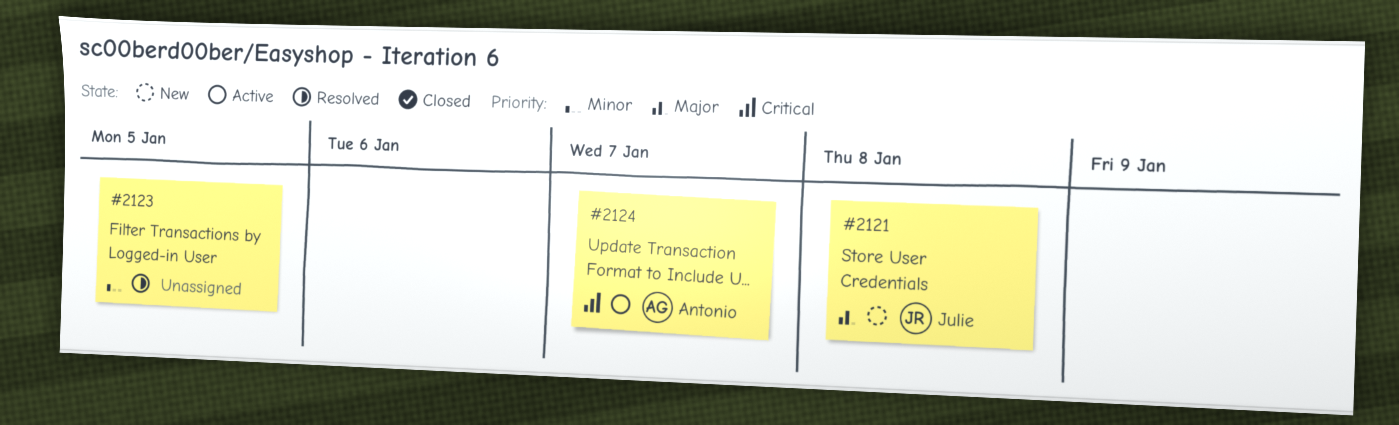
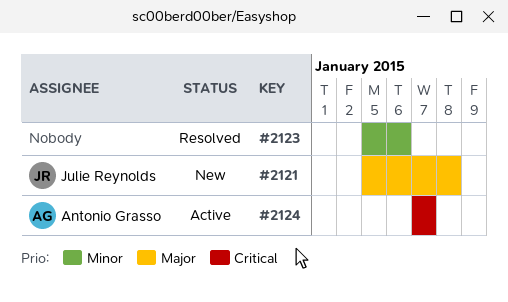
#2123, due: Jan 5 -> Jan 6

